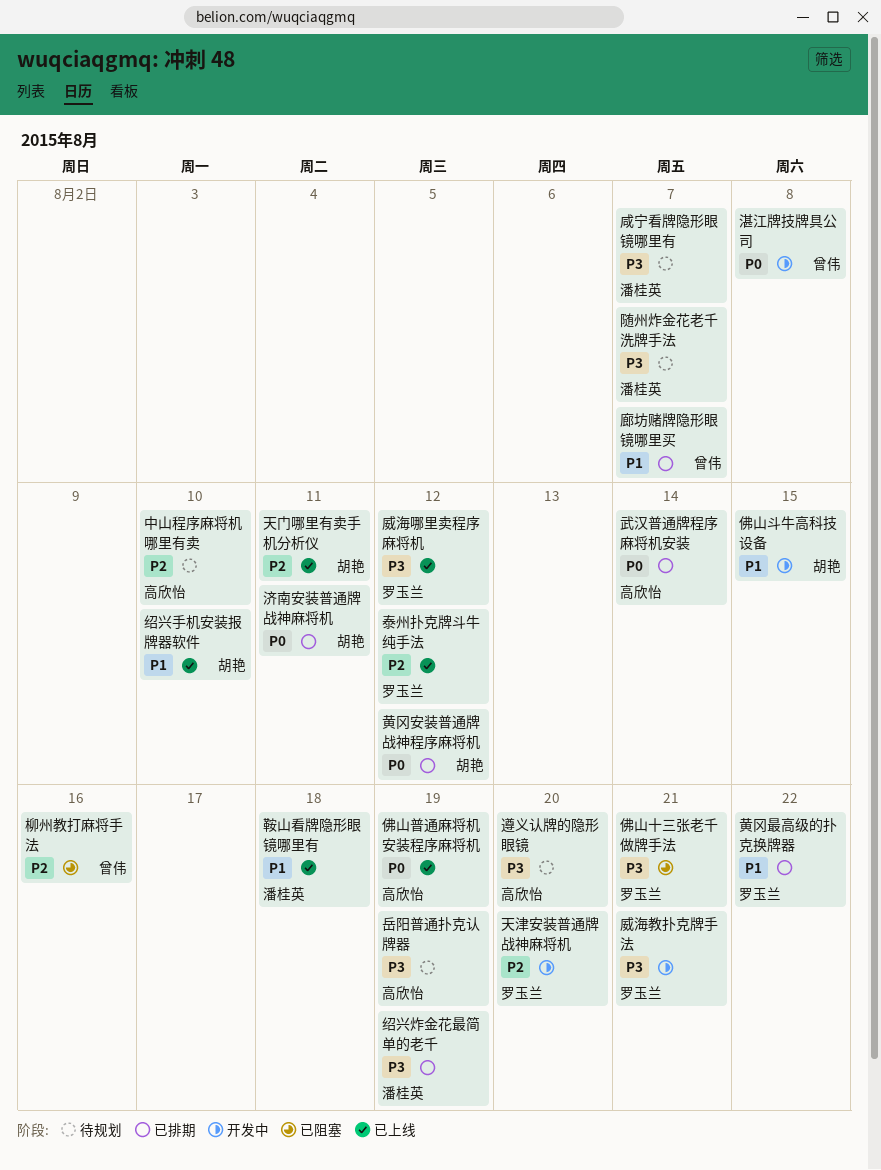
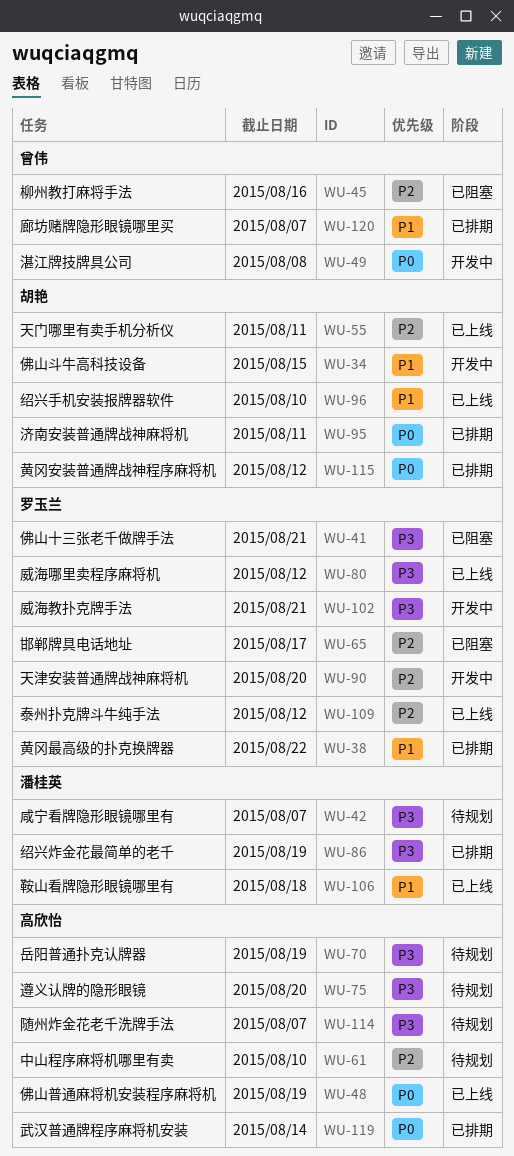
邯郸牌具电话地址: none -> present
随州炸金花老千洗牌手法, owner: 潘桂英 -> 高欣怡

